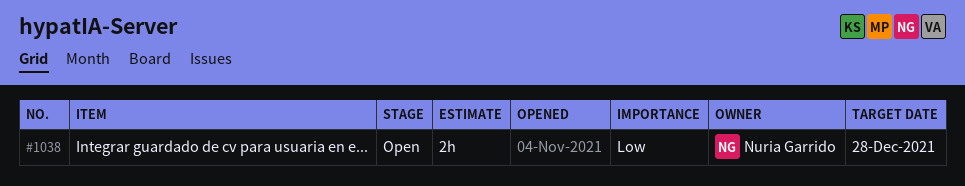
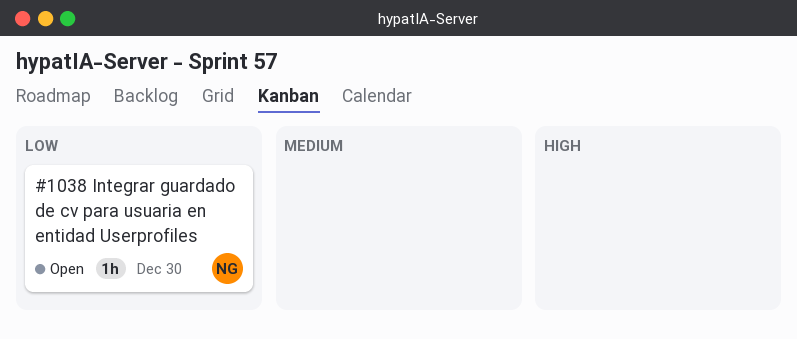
#1038, estimate: 2h -> 1h
#1038, due: Dec 28 -> Dec 30

